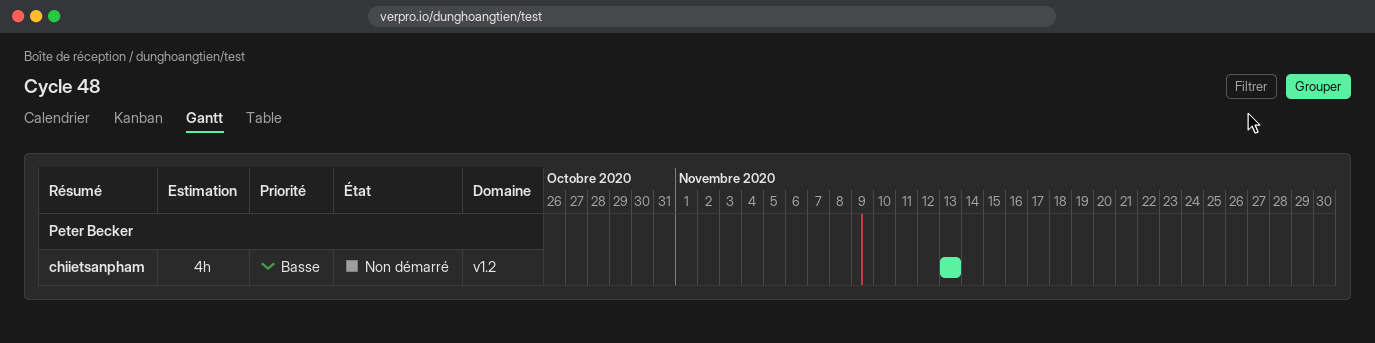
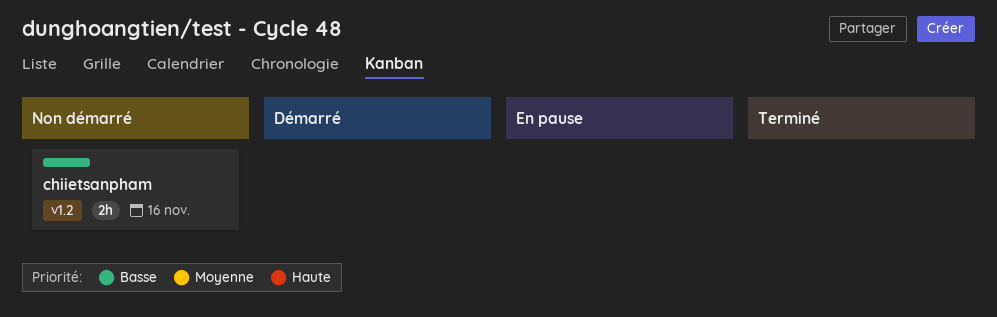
chiietsanpham, estimate: 4h -> 2h
chiietsanpham, due: Nov 13 -> Nov 16

